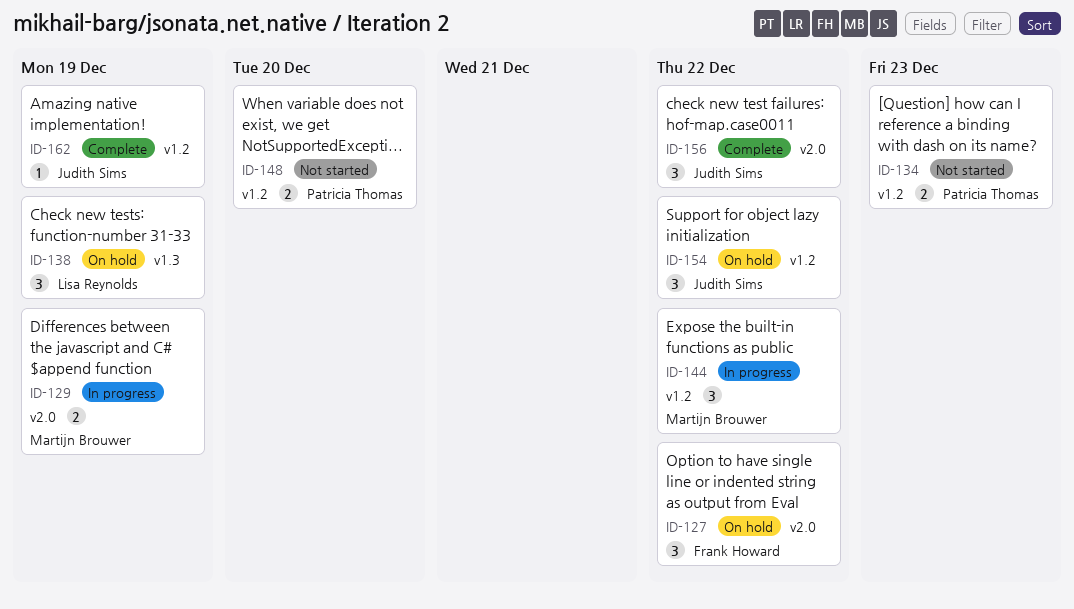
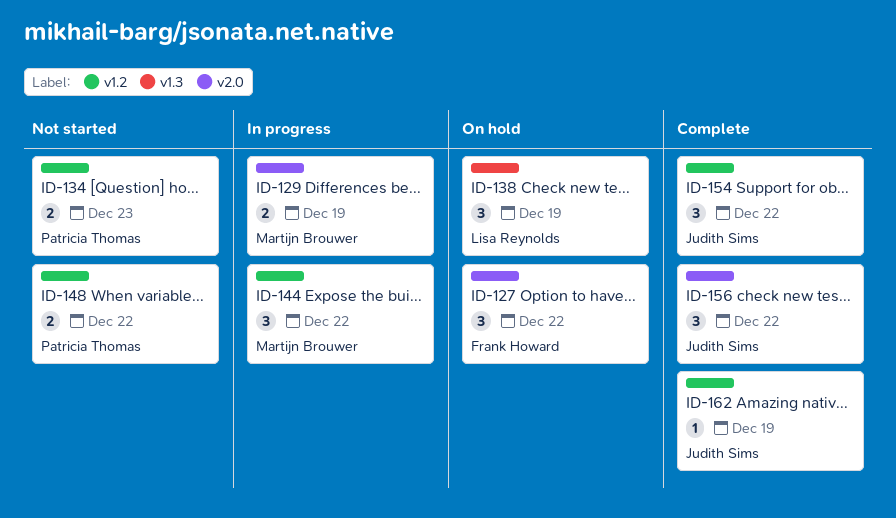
ID-148, due: Dec 20 -> Dec 22
ID-154, status: On hold -> Complete

